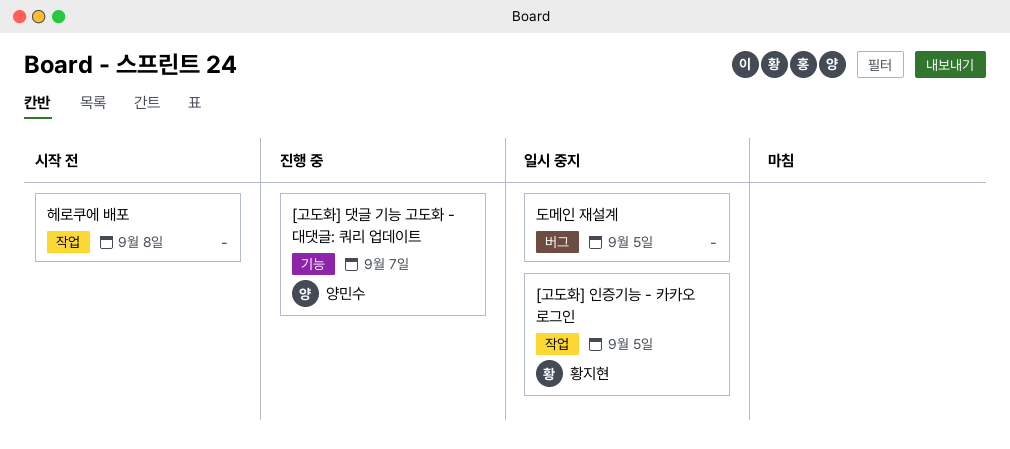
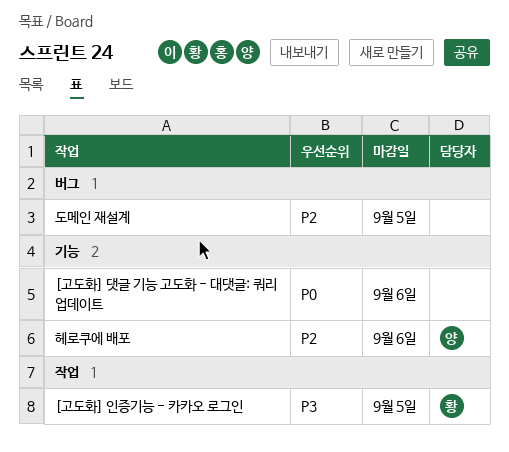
[고도화] 댓글 기능 고도화 - 대댓글: 쿼리 업데이트, owner: 양민수 -> none
[고도화] 댓글 기능 고도화 - 대댓글: 쿼리 업데이트, due: Sep 7 -> Sep 6
헤로쿠에 배포, owner: none -> 양민수
헤로쿠에 배포, label: 작업 -> 기능
헤로쿠에 배포, due: Sep 8 -> Sep 6

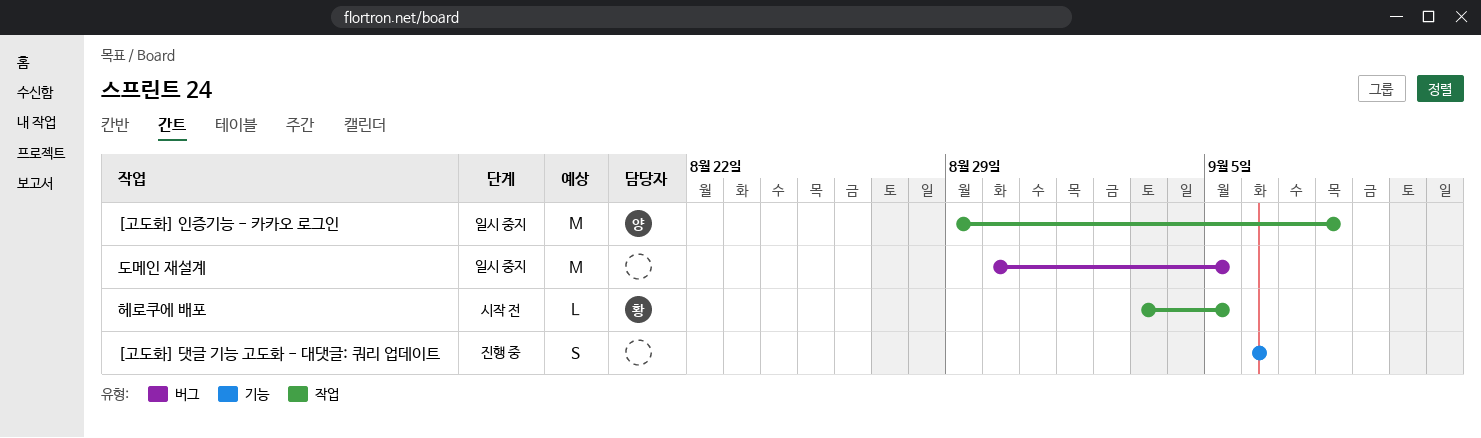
[고도화] 인증기능 - 카카오 로그인, owner: 황 -> 양
[고도화] 인증기능 - 카카오 로그인, due: Sep 5 -> Sep 8
헤로쿠에 배포, owner: 양 -> 황
헤로쿠에 배포, label: 기능 -> 작업
헤로쿠에 배포, due: Sep 6 -> Sep 5

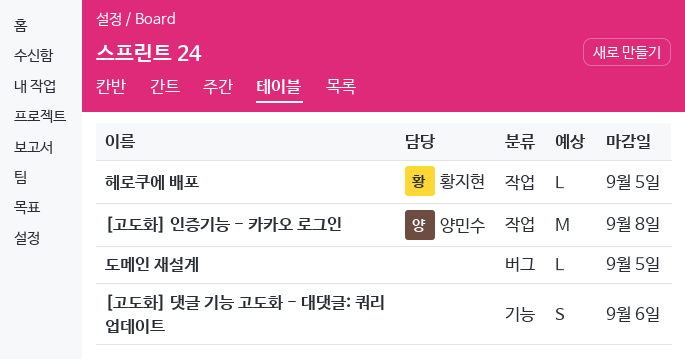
도메인 재설계, estimate: M -> L

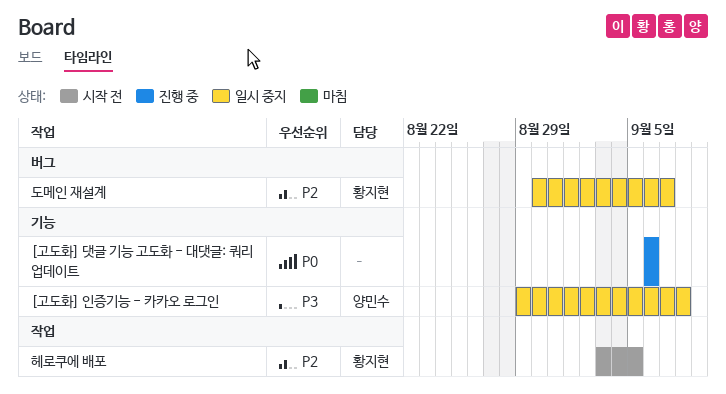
[고도화] 인증기능 - 카카오 로그인, label: 작업 -> 기능
도메인 재설계, owner: none -> 황지현
도메인 재설계, due: Sep 5 -> Sep 7

